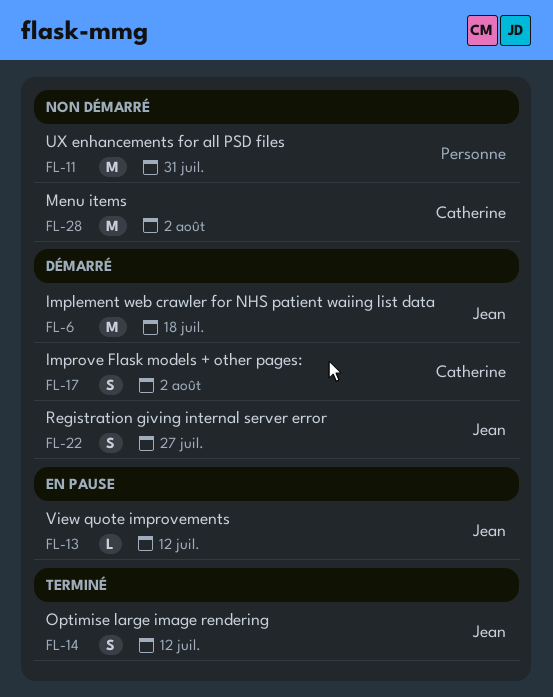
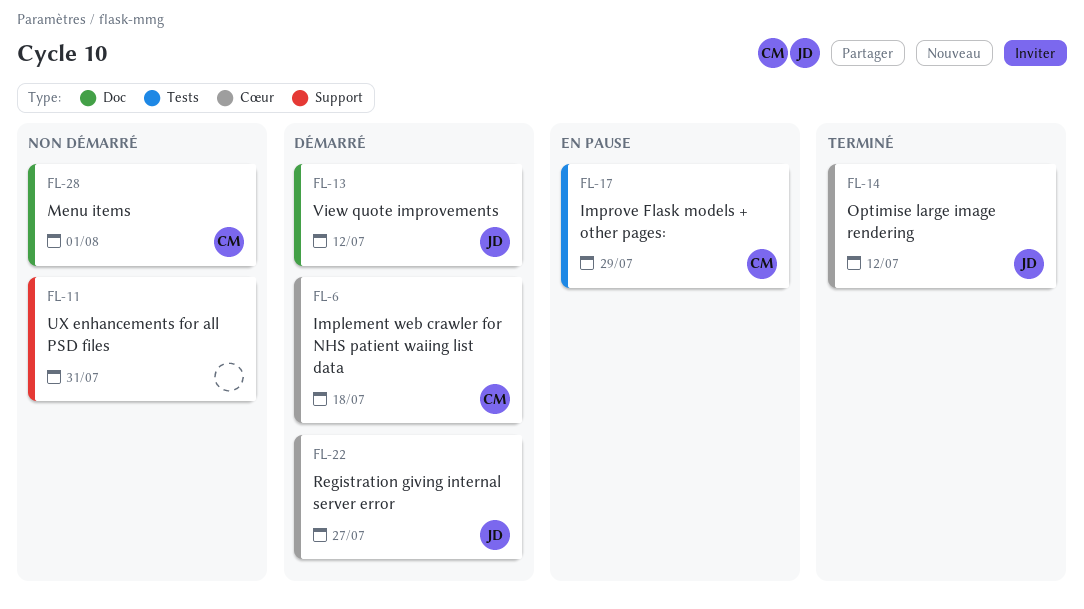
FL-6, owner: Jean -> Catherine
FL-13, status: En pause -> Démarré
FL-17, status: Démarré -> En pause
FL-17, due: Aug 2 -> Jul 29
FL-28, due: Aug 2 -> Aug 1

